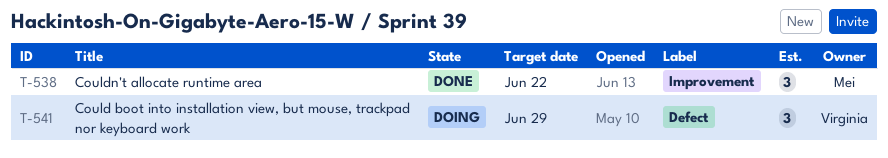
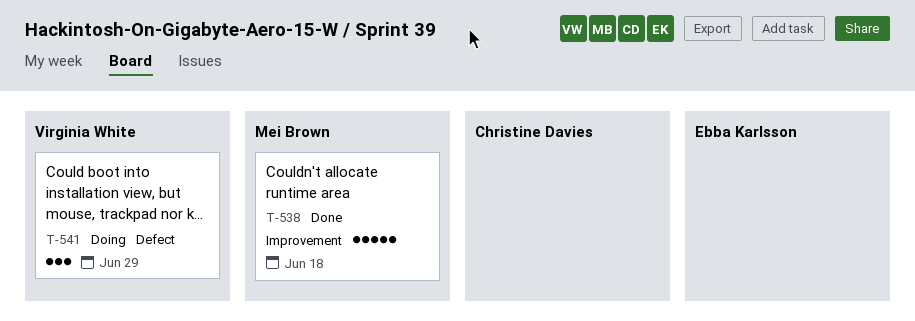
T-538, estimate: 3 -> 5
T-538, due: Jun 22 -> Jun 18

